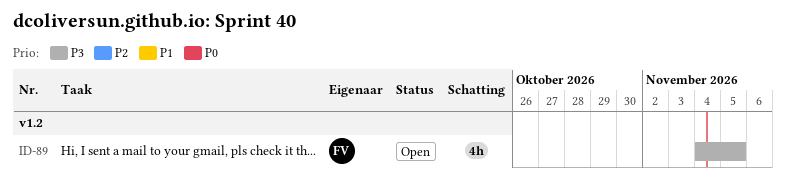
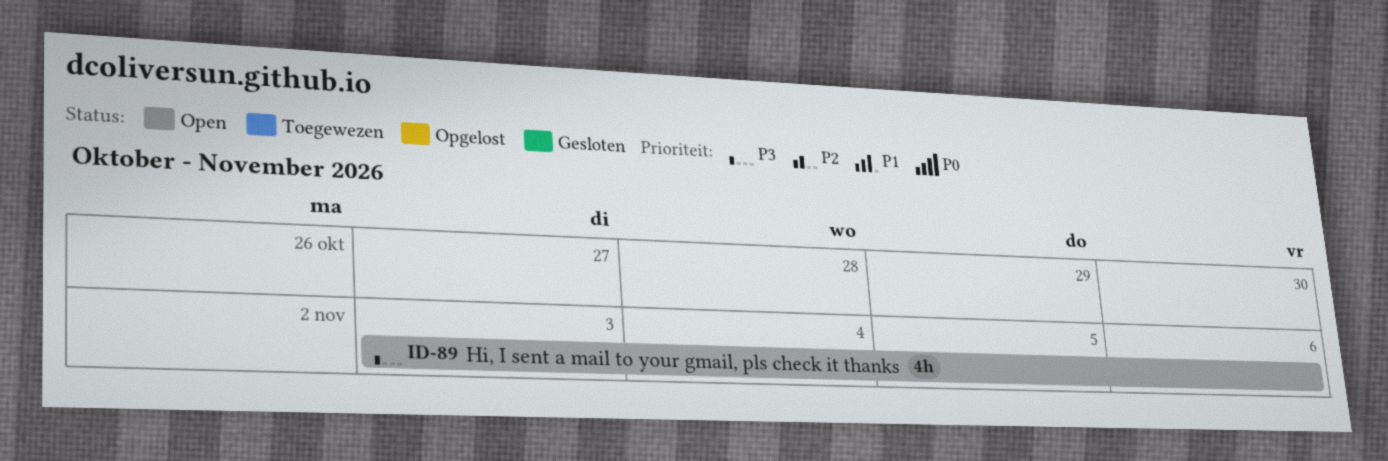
ID-89, start: Nov 4 -> Nov 3
ID-89, due: Nov 5 -> Nov 6

